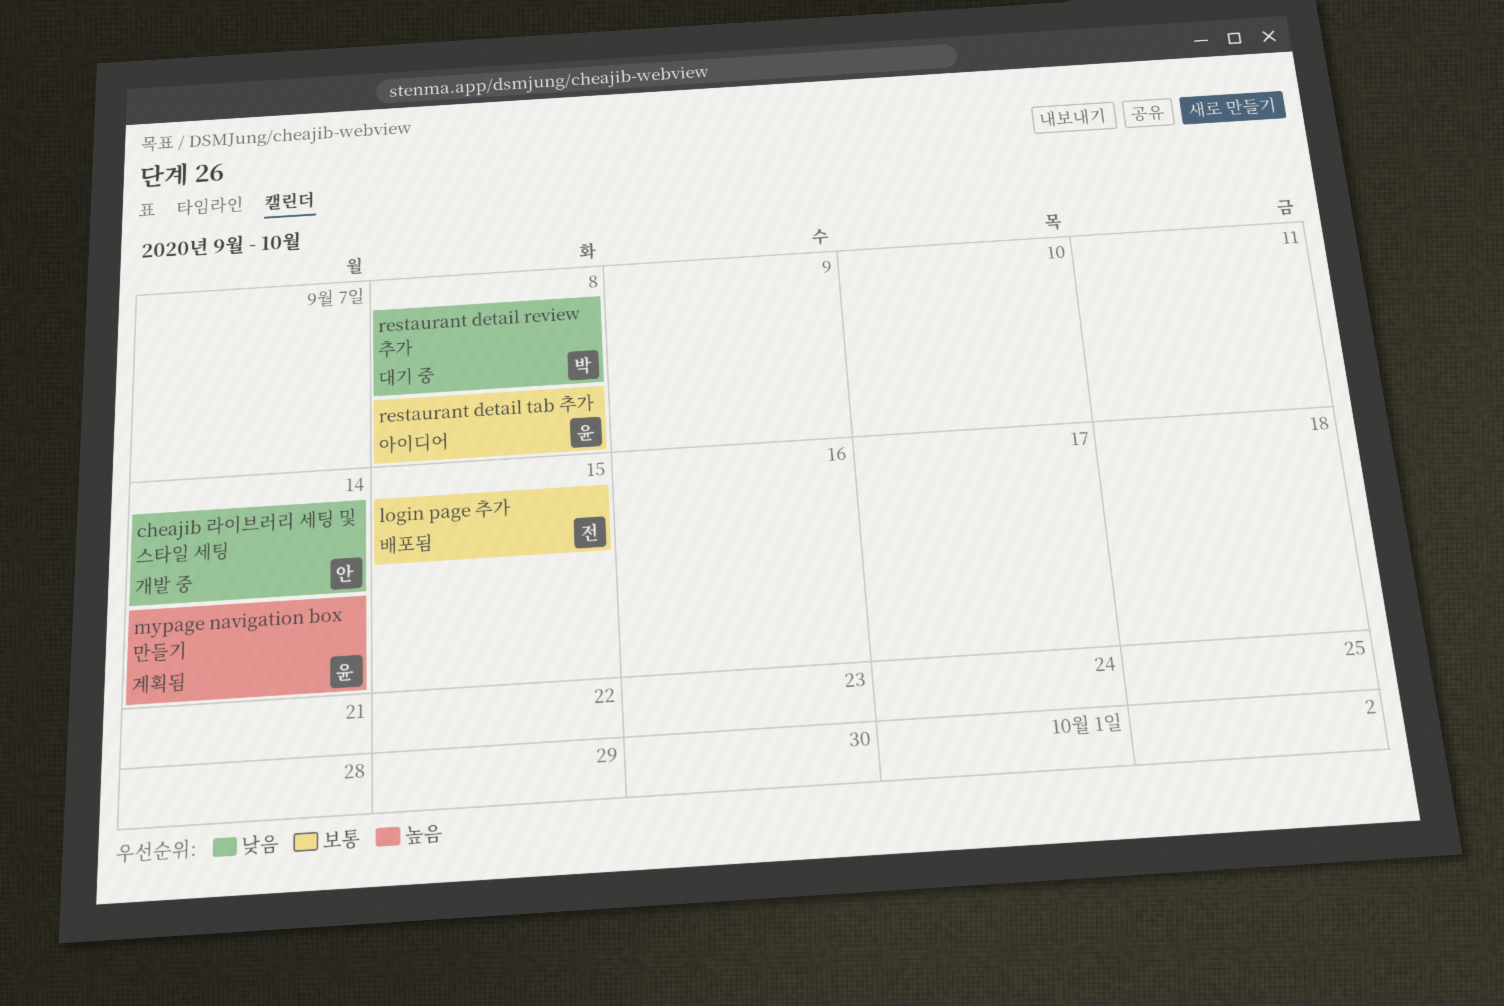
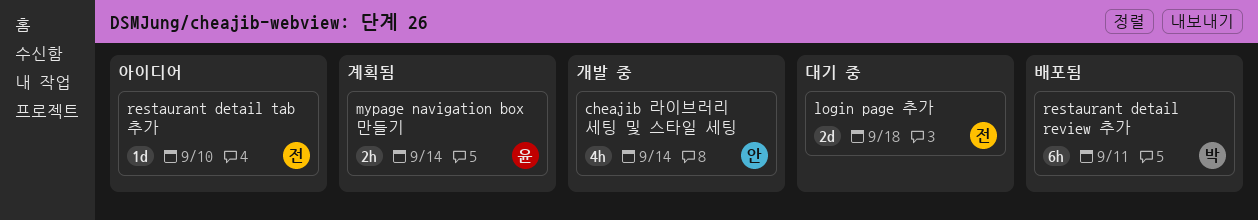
login page 추가, status: 배포됨 -> 대기 중
login page 추가, due: Sep 15 -> Sep 18
restaurant detail review 추가, status: 대기 중 -> 배포됨
restaurant detail review 추가, due: Sep 8 -> Sep 11
restaurant detail tab 추가, owner: 윤 -> 전
restaurant detail tab 추가, due: Sep 8 -> Sep 10

